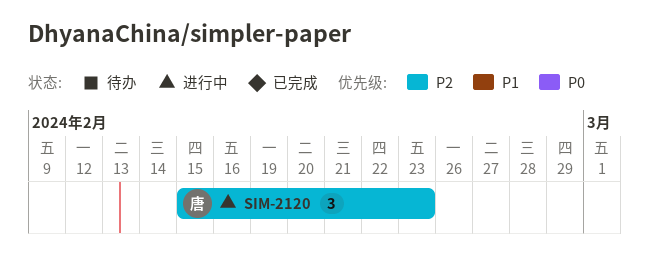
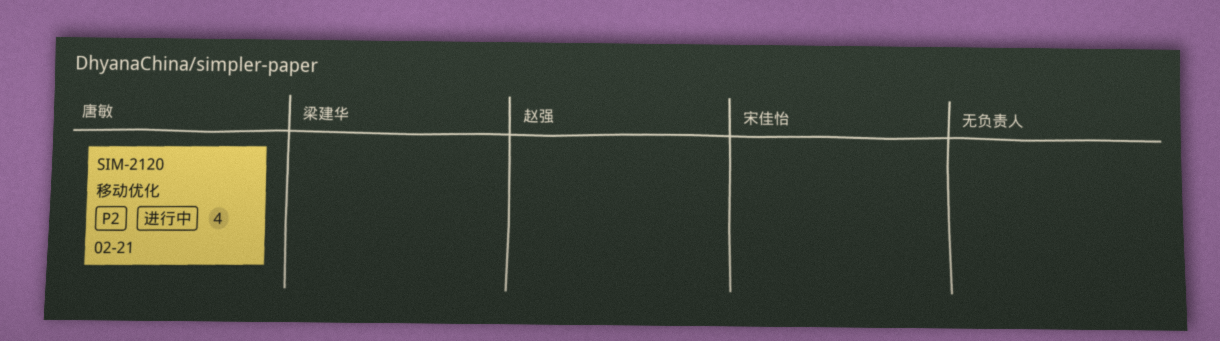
SIM-2120, estimate: 3 -> 4
SIM-2120, due: Feb 23 -> Feb 21

